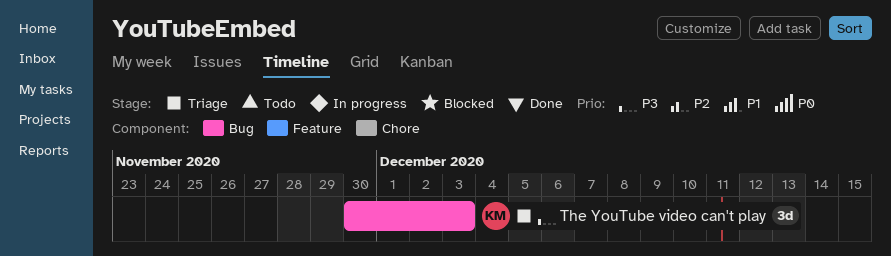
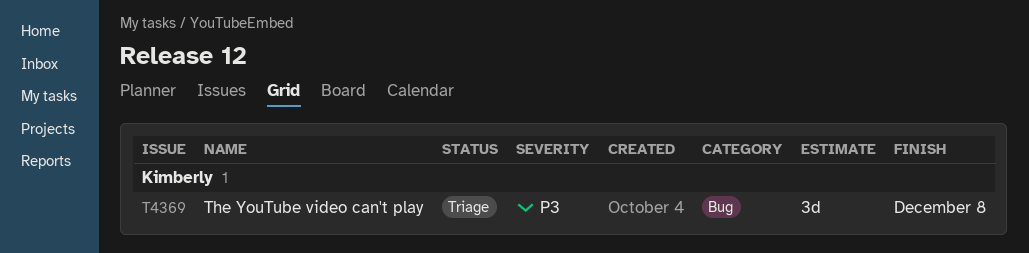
The YouTube video can't play, due: Dec 3 -> Dec 8

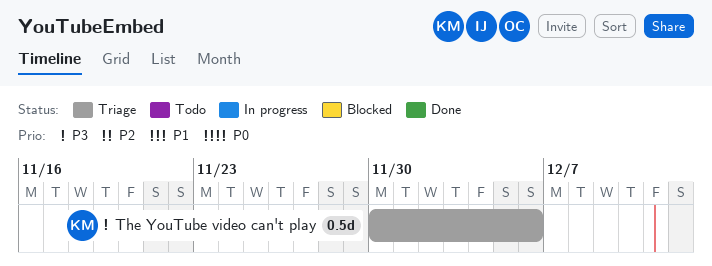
The YouTube video can't play, estimate: 3d -> 0.5d
The YouTube video can't play, due: Dec 8 -> Dec 6

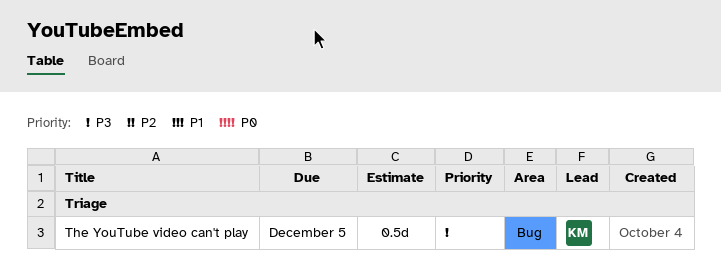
The YouTube video can't play, due: Dec 6 -> Dec 5

